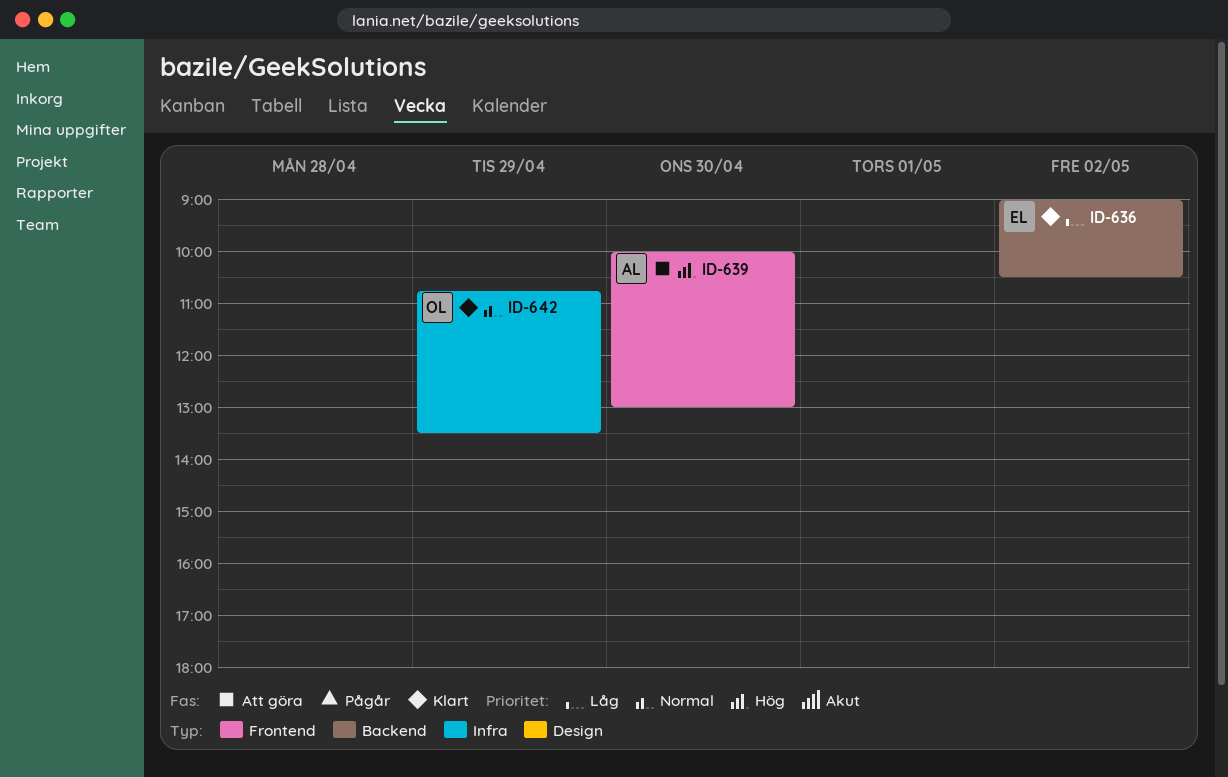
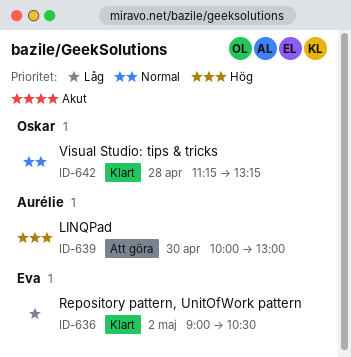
ID-642, day: Apr 29 -> Apr 28
ID-642, begins: 10:45 -> 11:15
ID-642, ends: 13:30 -> 13:15

